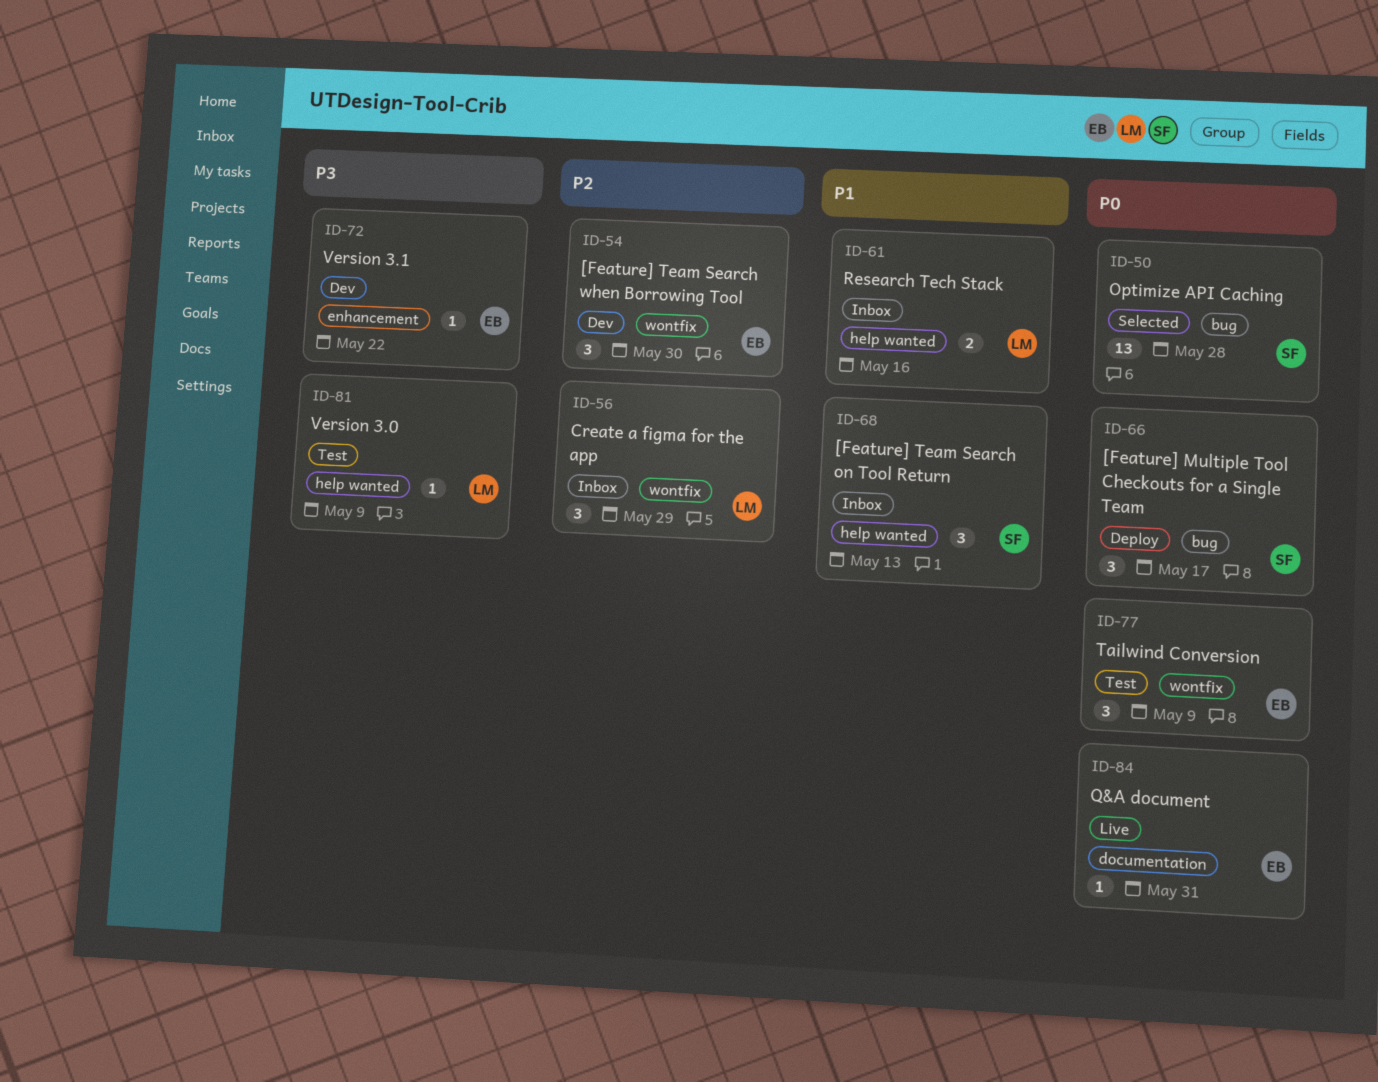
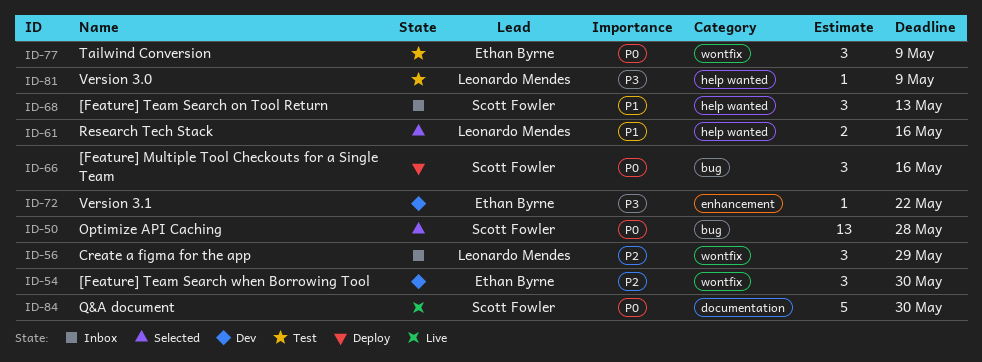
ID-61, status: Inbox -> Selected
ID-66, due: May 17 -> May 16
ID-84, owner: Ethan Byrne -> Scott Fowler
ID-84, estimate: 1 -> 5
ID-84, due: May 31 -> May 30

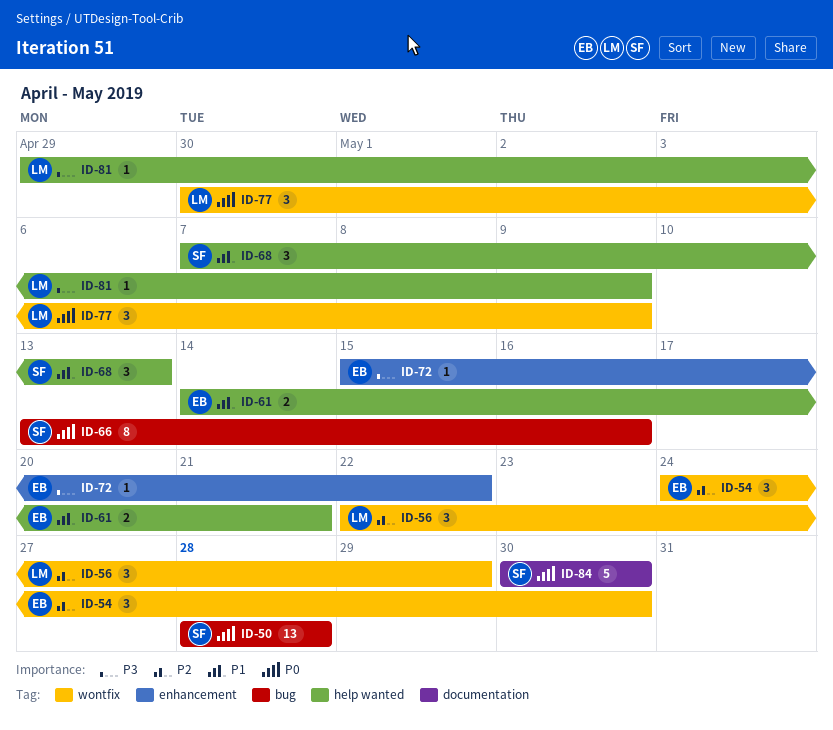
ID-61, owner: Leonardo Mendes -> Ethan Byrne
ID-61, due: May 16 -> May 21
ID-66, estimate: 3 -> 8
ID-77, owner: Ethan Byrne -> Leonardo Mendes

